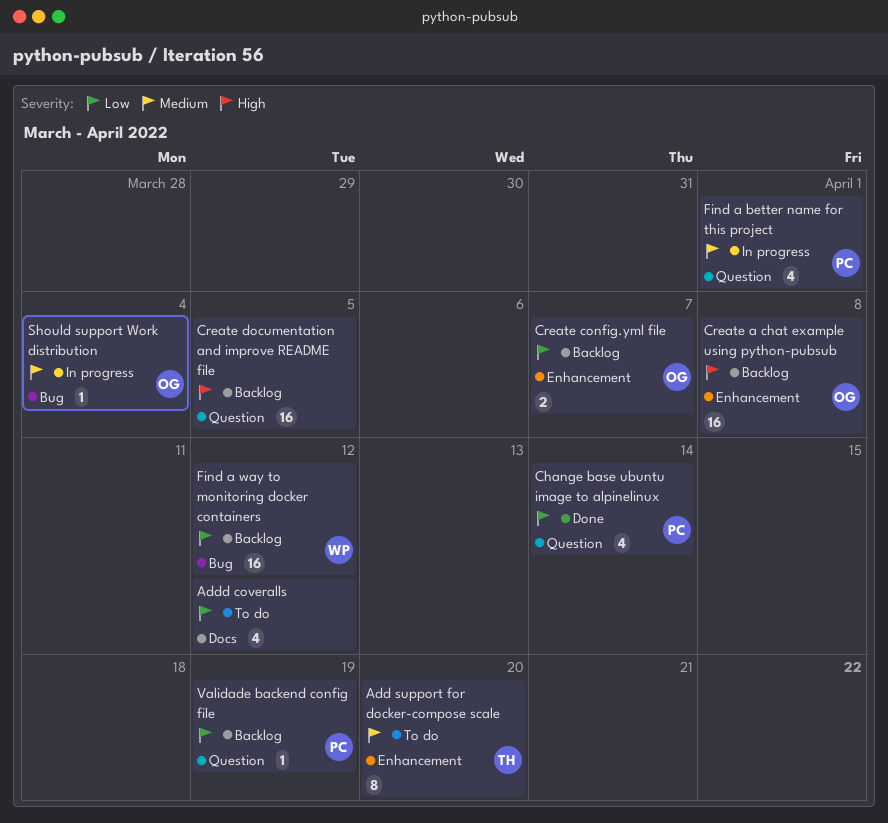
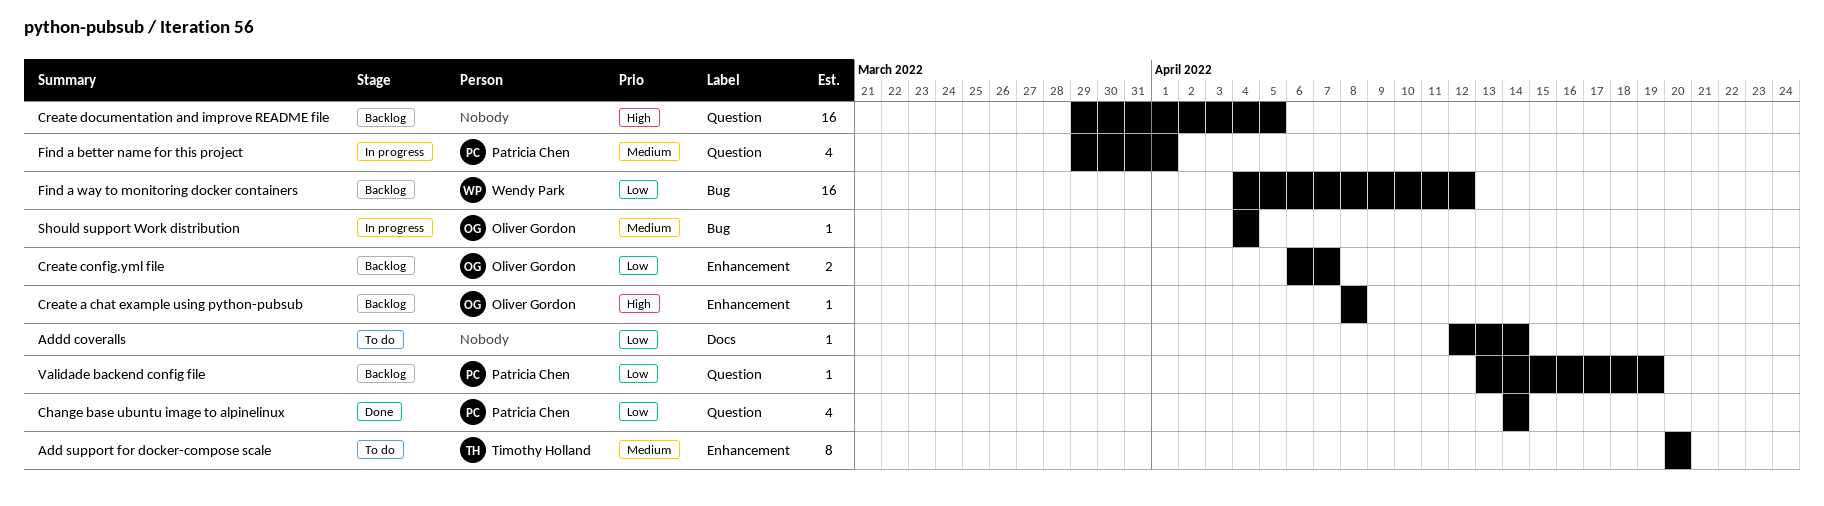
Addd coveralls, estimate: 4 -> 1
Addd coveralls, due: Apr 12 -> Apr 14
Create a chat example using python-pubsub, estimate: 16 -> 1

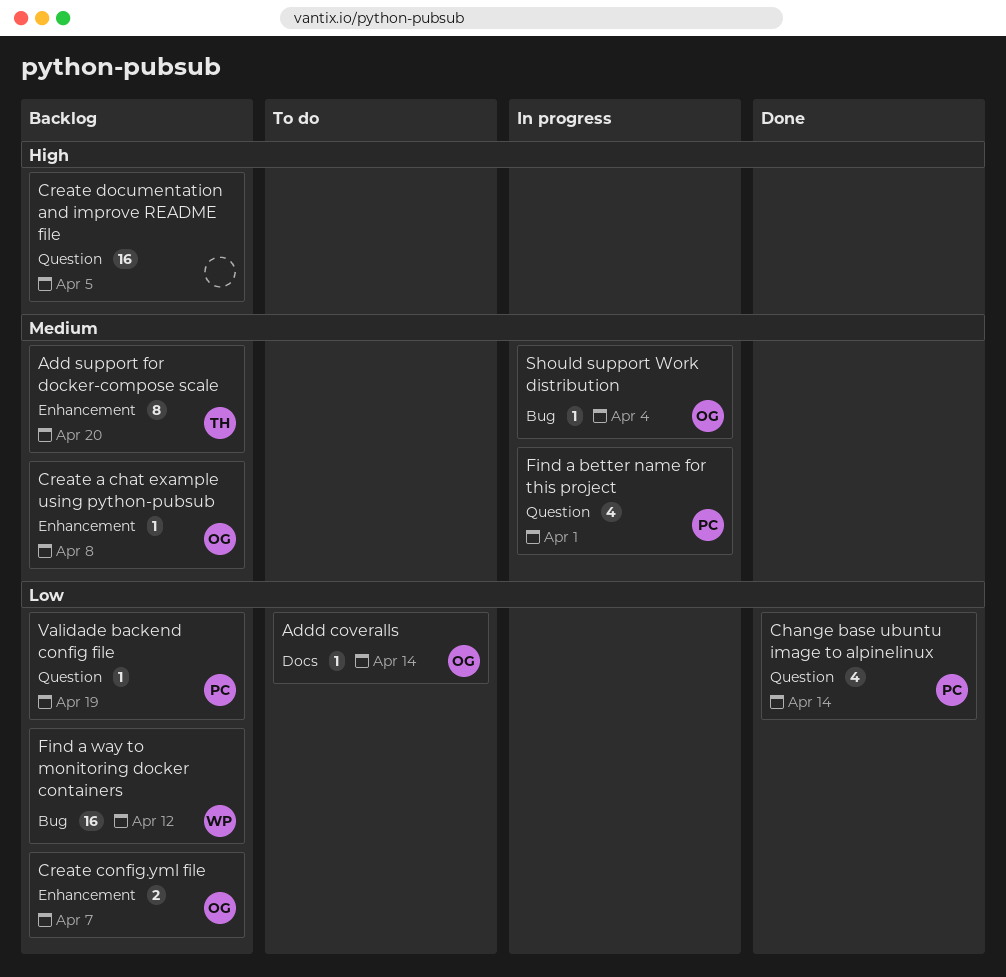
Add support for docker-compose scale, status: To do -> Backlog
Addd coveralls, owner: none -> Oliver Gordon
Create a chat example using python-pubsub, priority: High -> Medium

